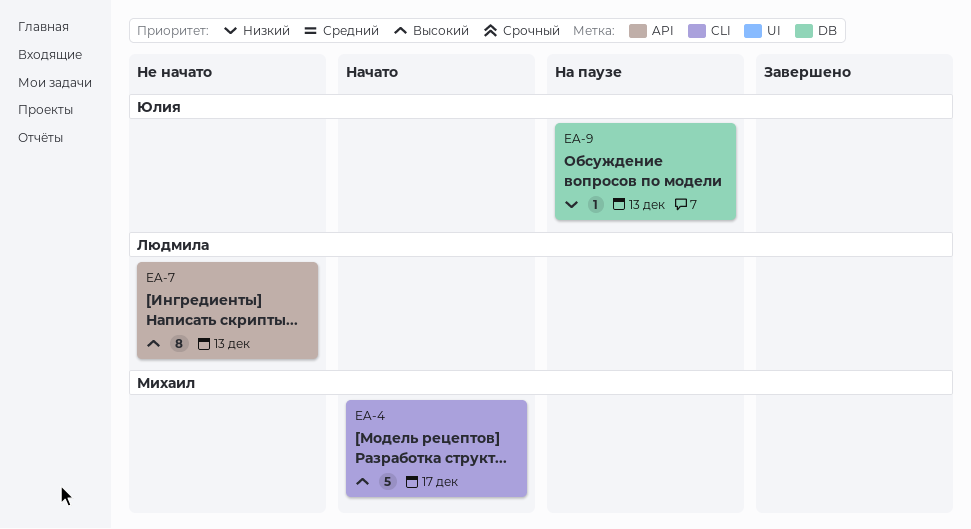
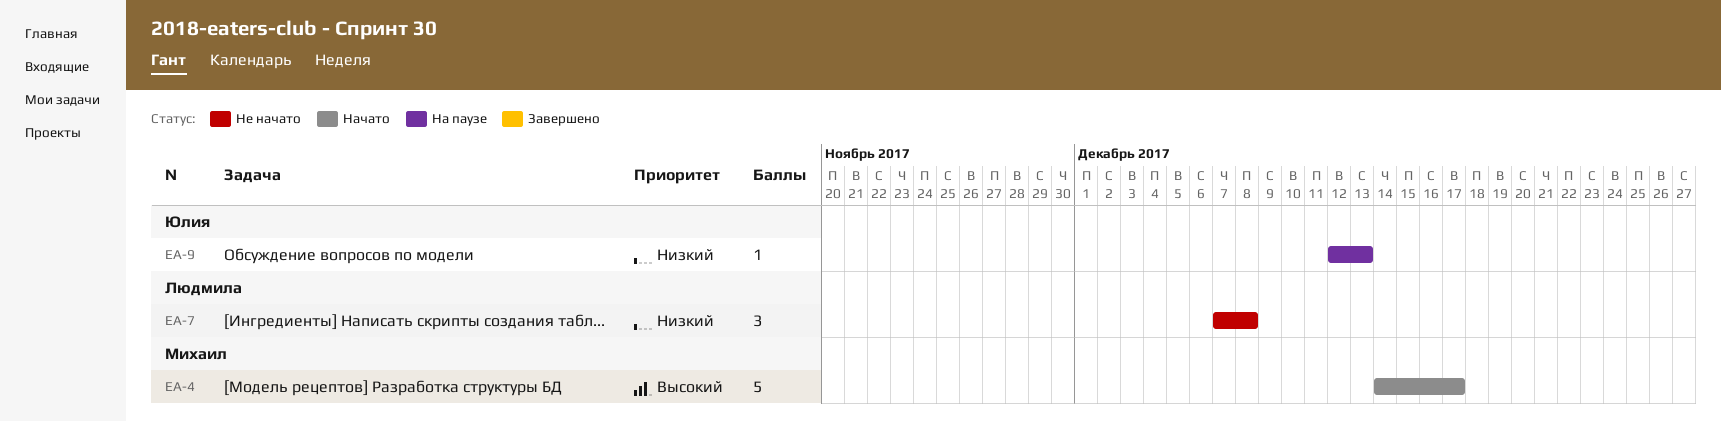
EA-7, priority: Высокий -> Низкий
EA-7, estimate: 8 -> 3
EA-7, due: Dec 13 -> Dec 8

